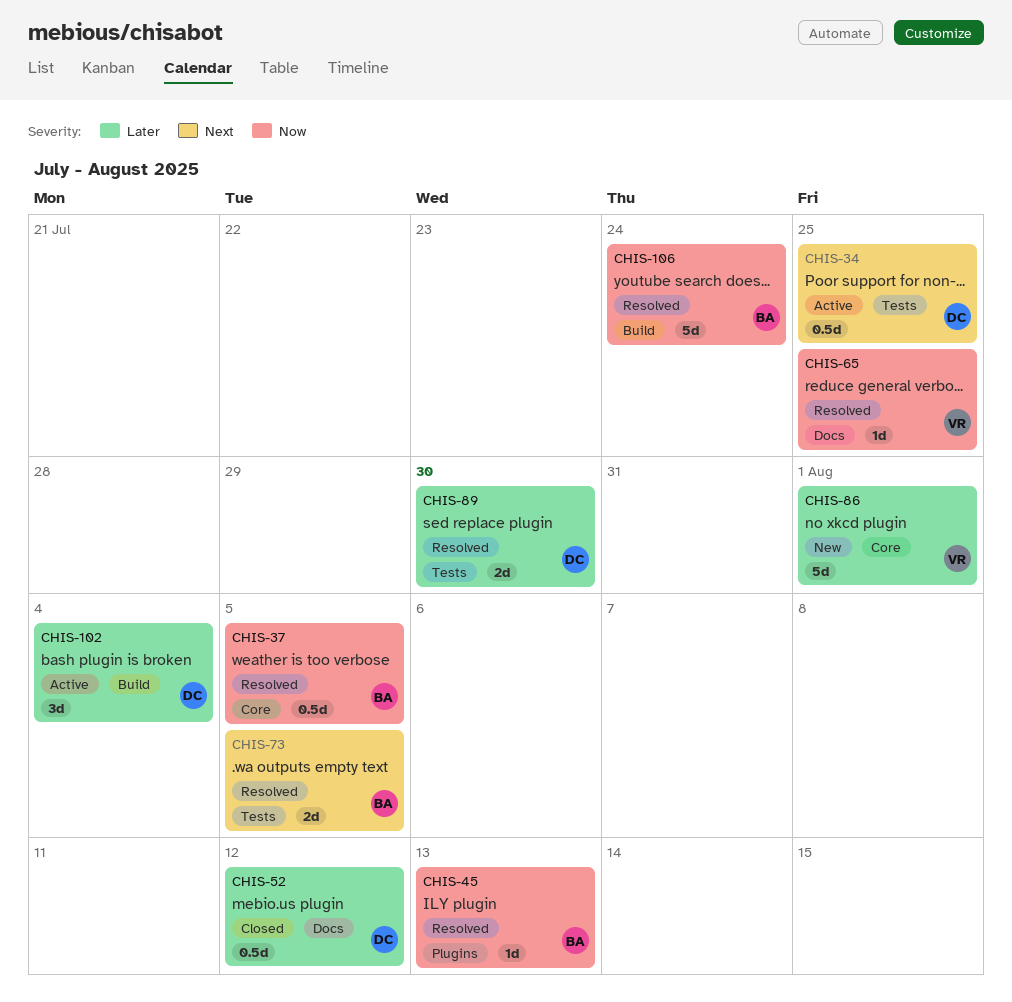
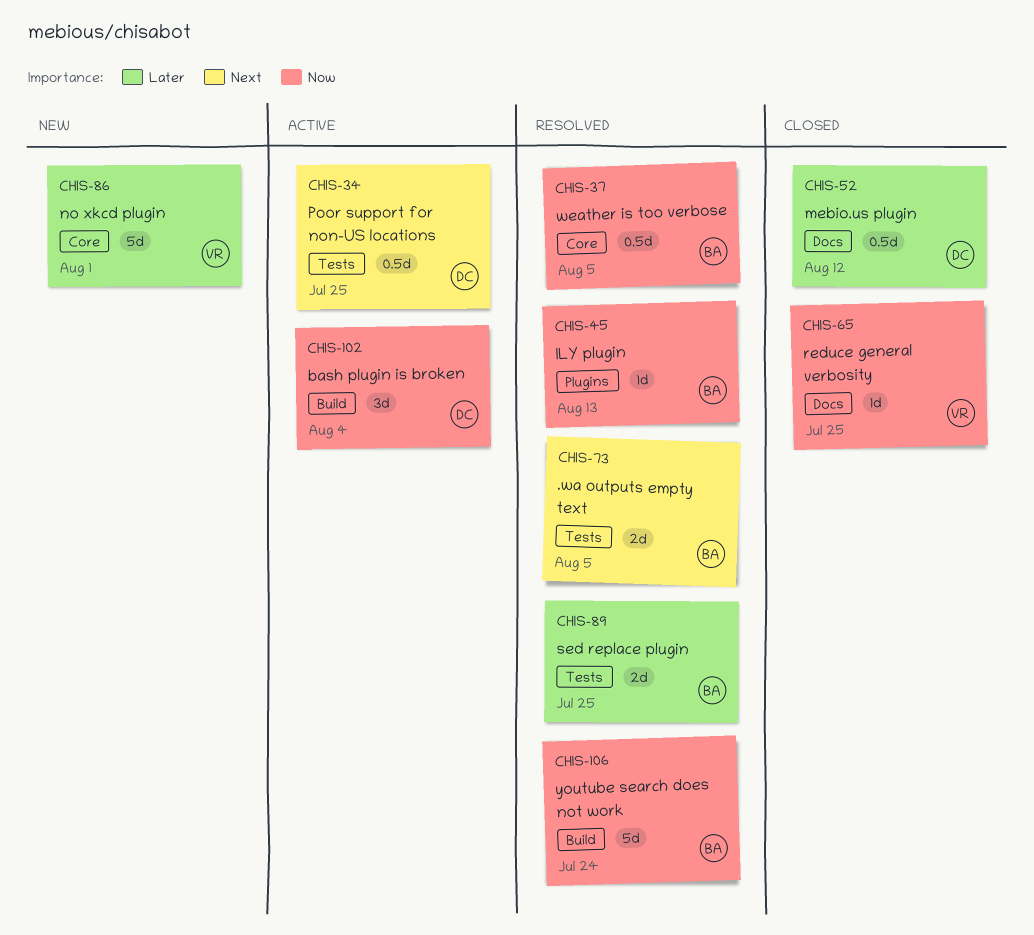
CHIS-65, status: Resolved -> Closed
CHIS-89, owner: DC -> BA
CHIS-89, due: Jul 30 -> Jul 25
CHIS-102, priority: Later -> Now

